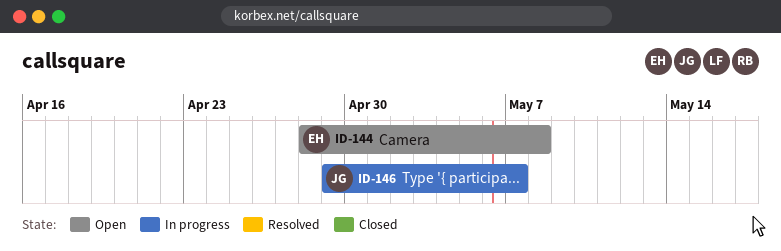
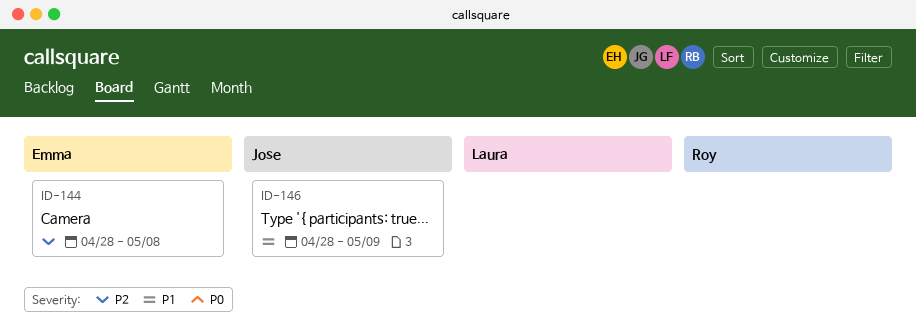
ID-146, start: Apr 29 -> Apr 28
ID-146, due: May 7 -> May 9

